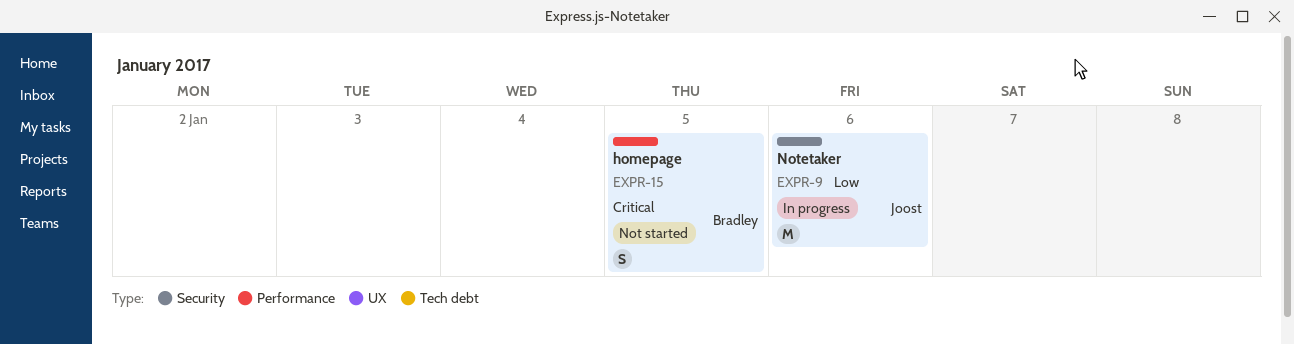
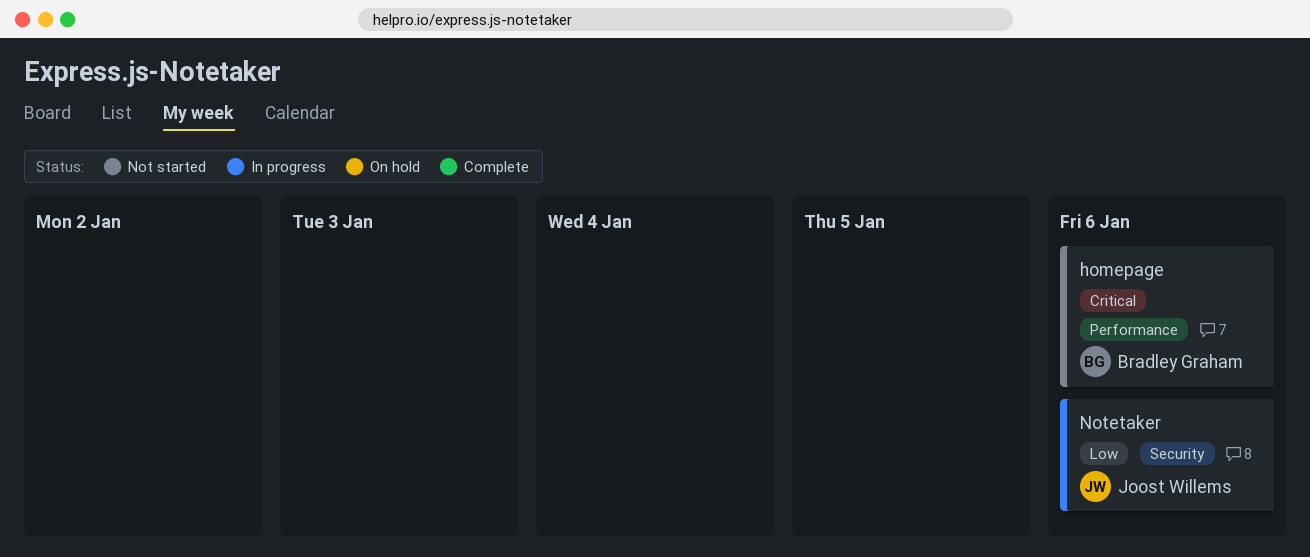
homepage, due: Jan 5 -> Jan 6

